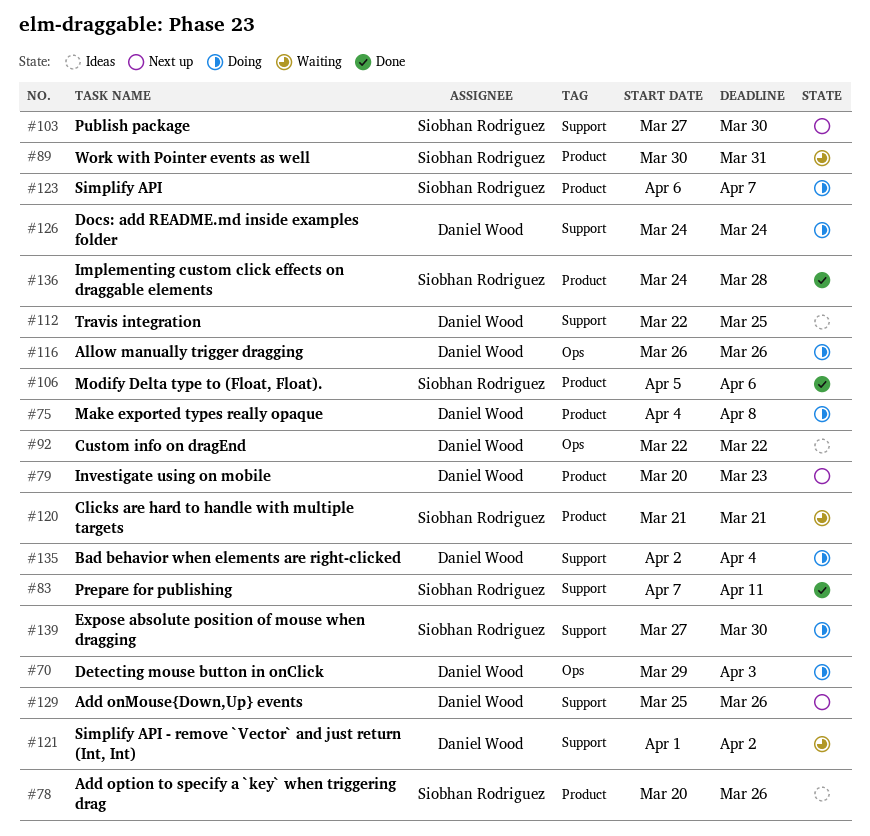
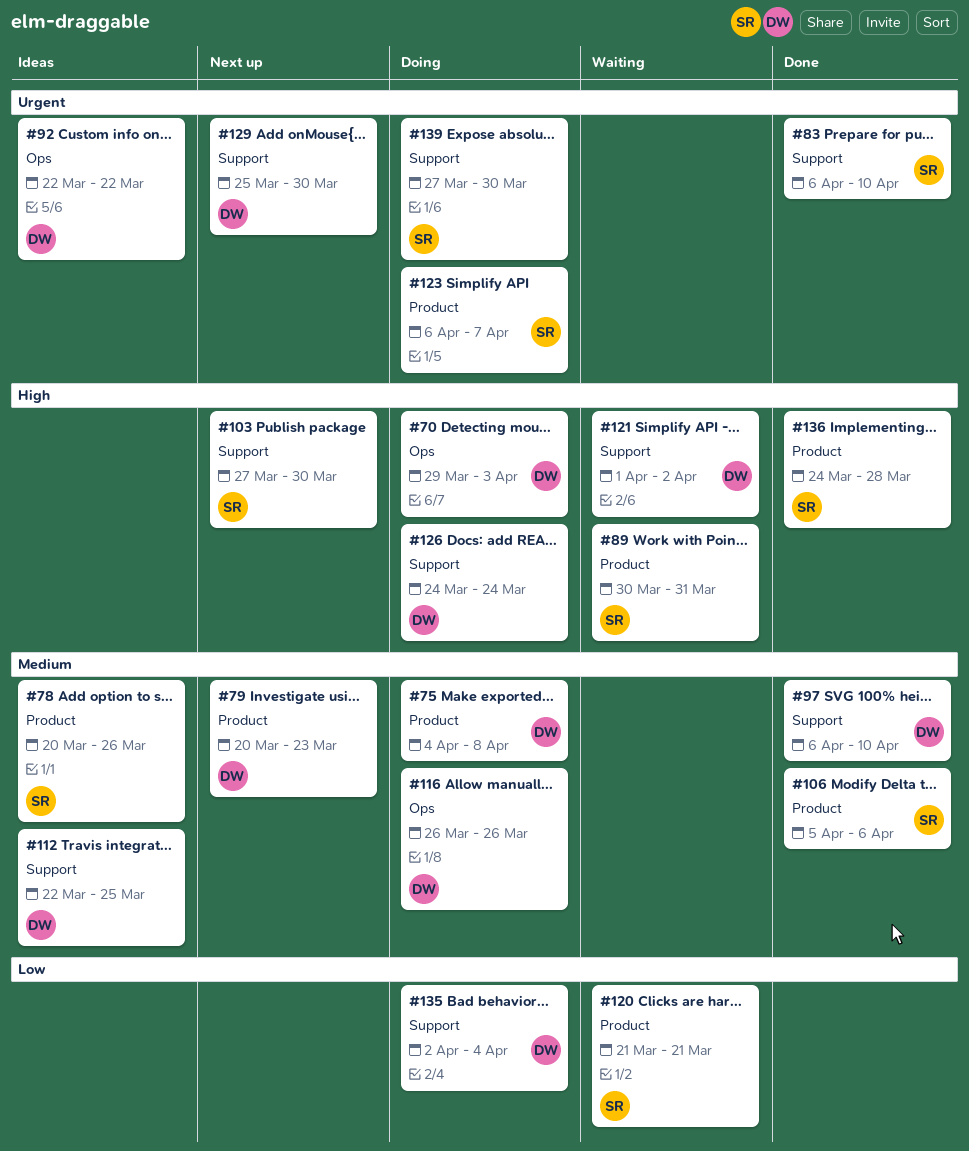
#83, start: Apr 7 -> Apr 6
#83, due: Apr 11 -> Apr 10
#97: none -> present
#129, due: Mar 26 -> Mar 30

